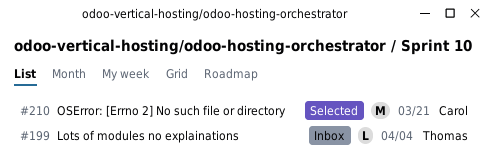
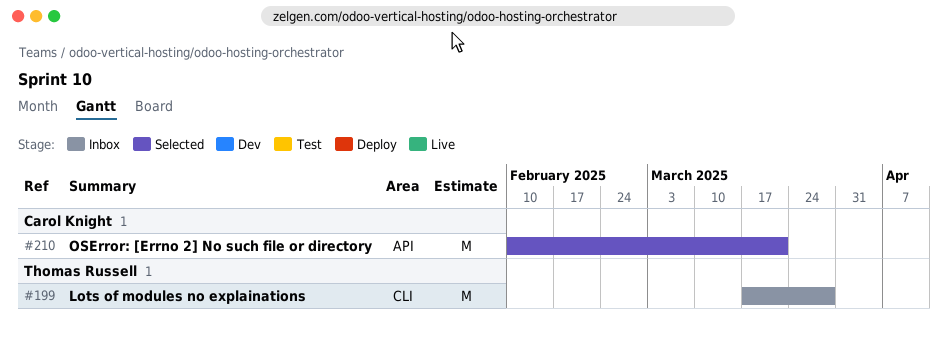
#199, estimate: L -> M
#199, due: Apr 4 -> Mar 28

